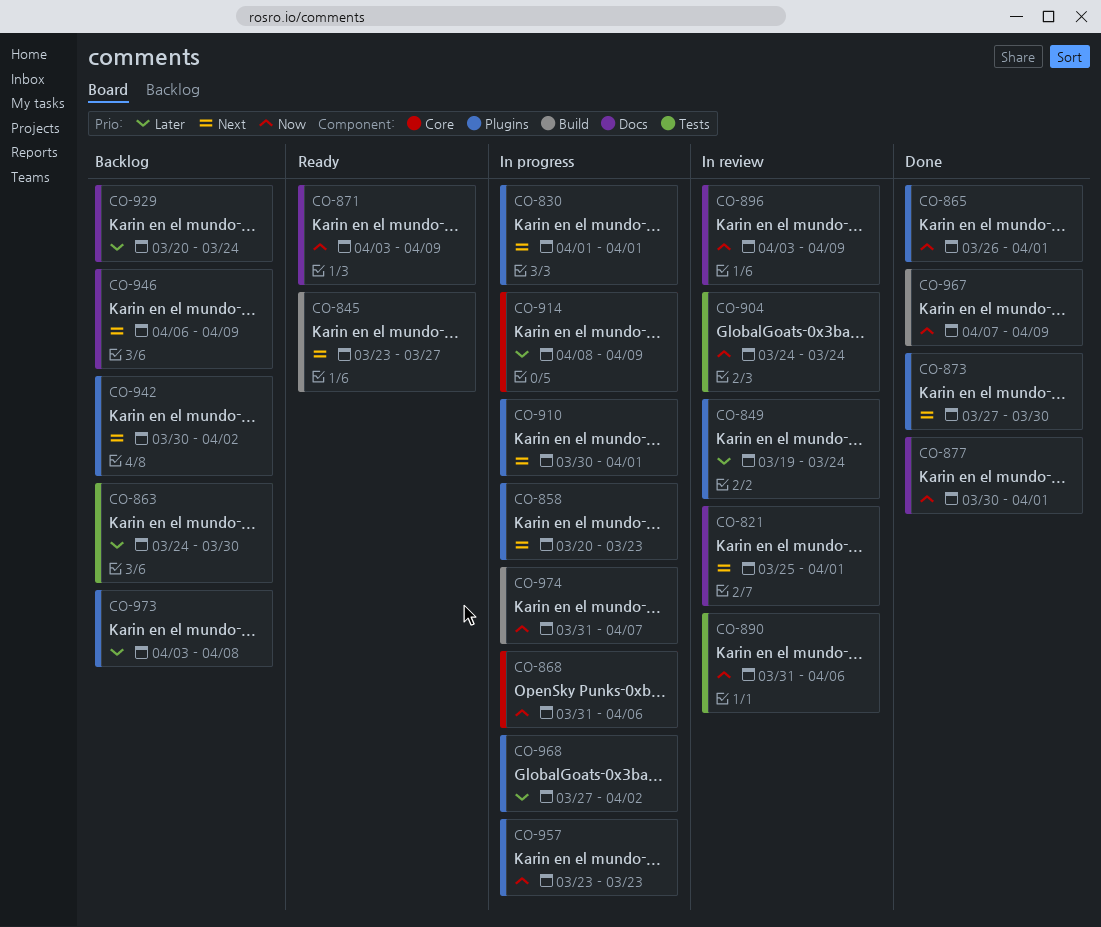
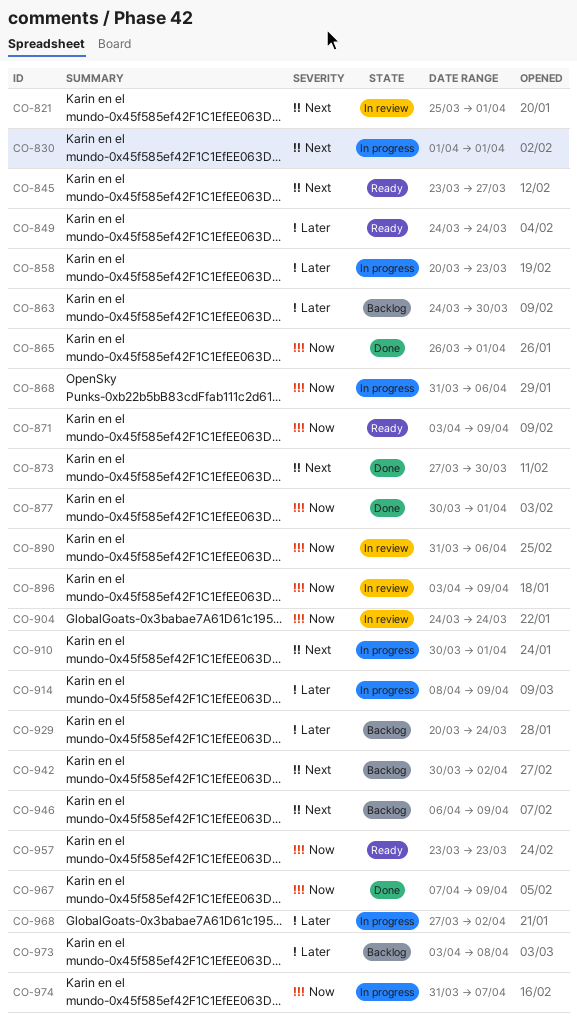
CO-849, status: In review -> Ready
CO-849, start: Mar 19 -> Mar 24
CO-858, priority: Next -> Later
CO-957, status: In progress -> Ready

